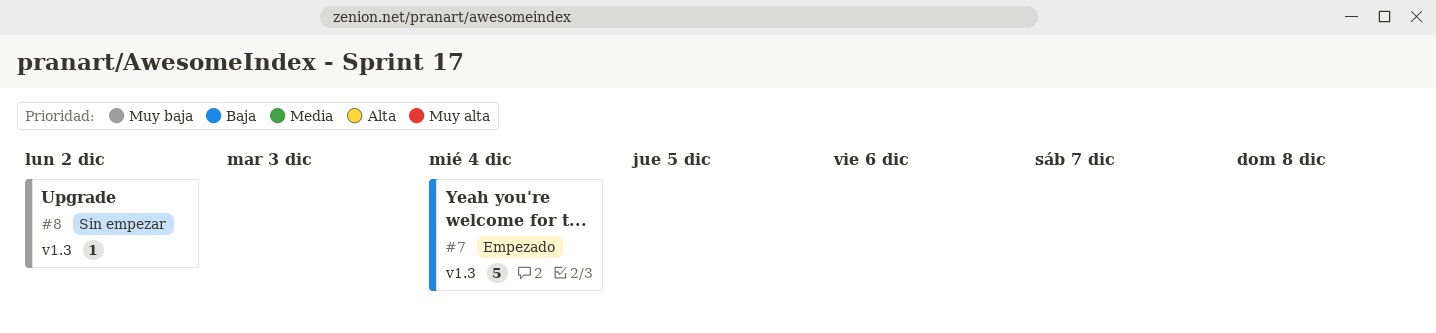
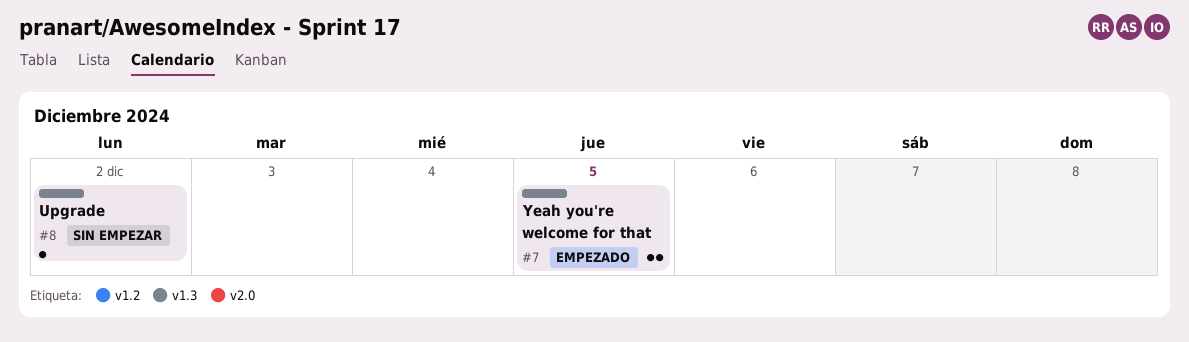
#7, estimate: 5 -> 2
#7, due: Dec 4 -> Dec 5

